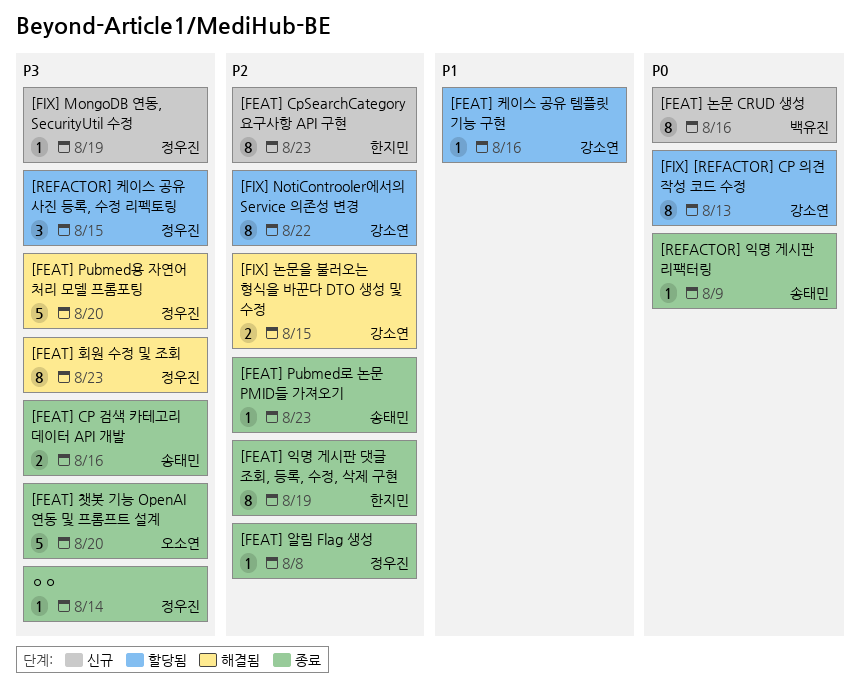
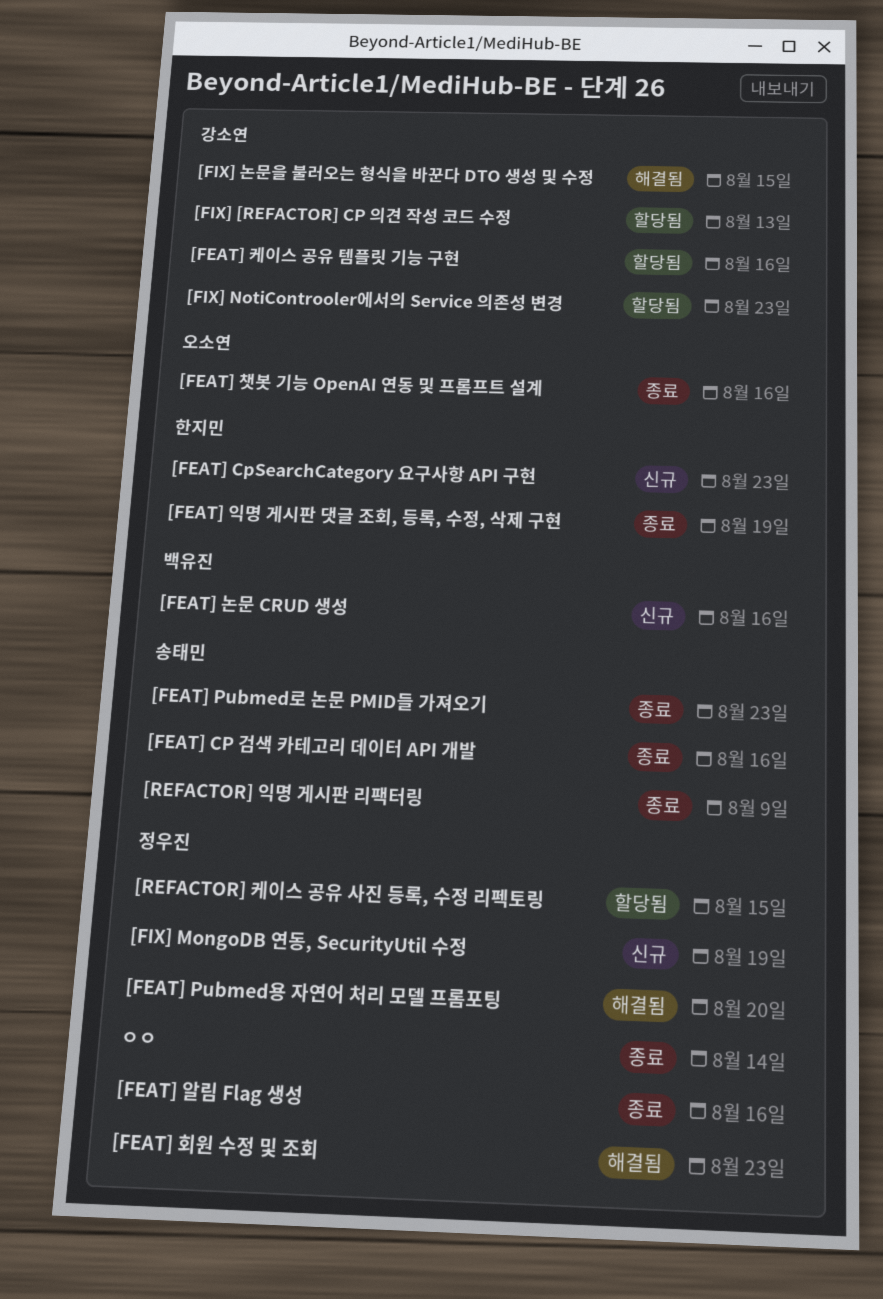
[FEAT] 알림 Flag 생성, due: Aug 8 -> Aug 16
[FEAT] 챗봇 기능 OpenAI 연동 및 프롬프트 설계, due: Aug 20 -> Aug 16
[FIX] NotiControoler에서의 Service 의존성 변경, due: Aug 22 -> Aug 23

